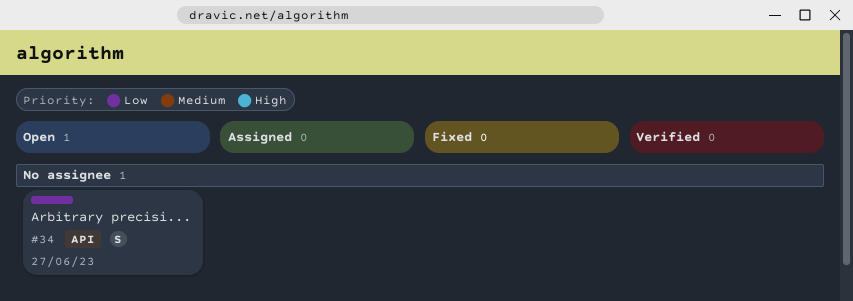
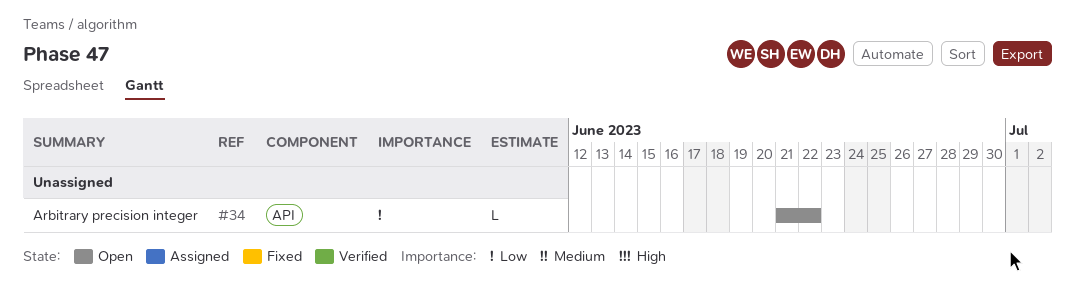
#34, estimate: S -> L
#34, due: Jun 27 -> Jun 22

